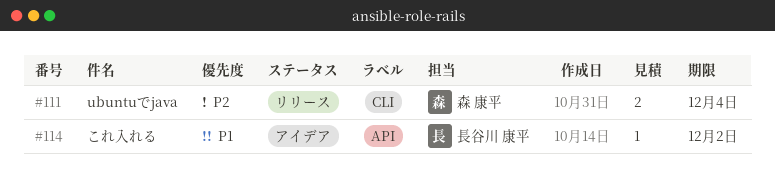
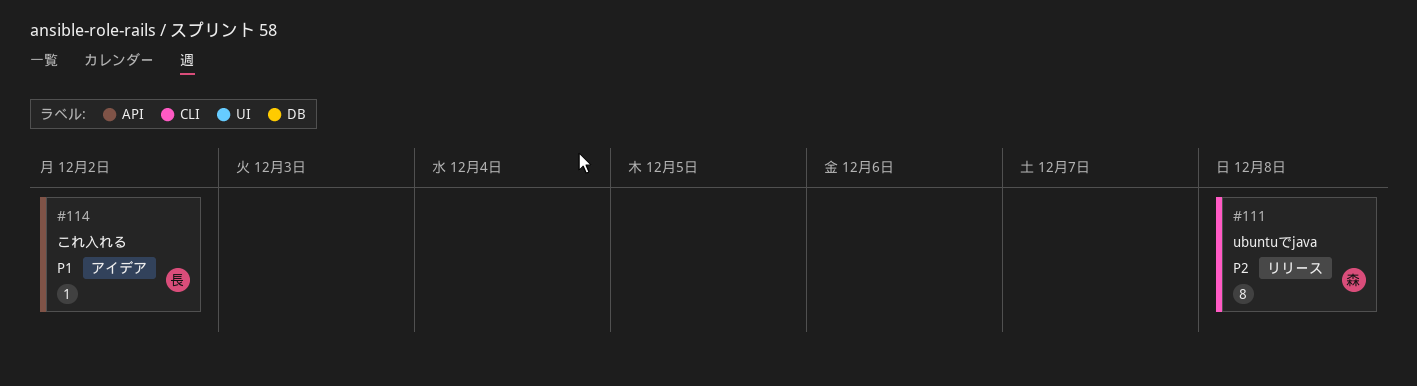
#111, estimate: 2 -> 8
#111, due: Dec 4 -> Dec 8

